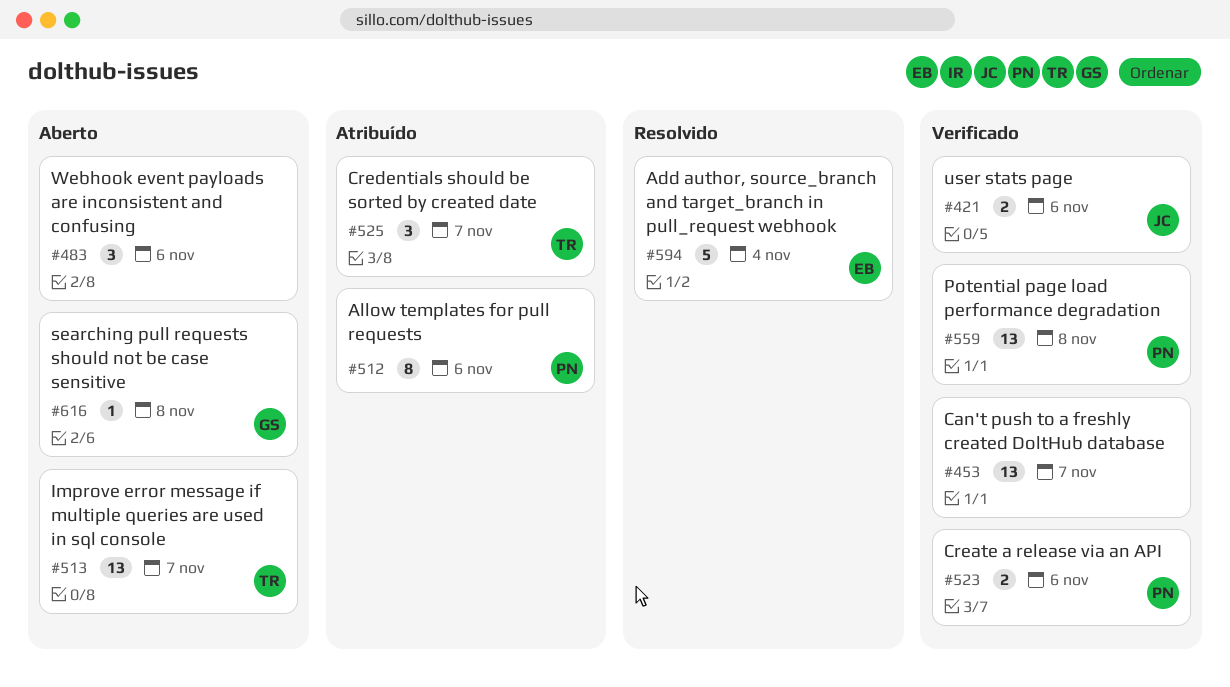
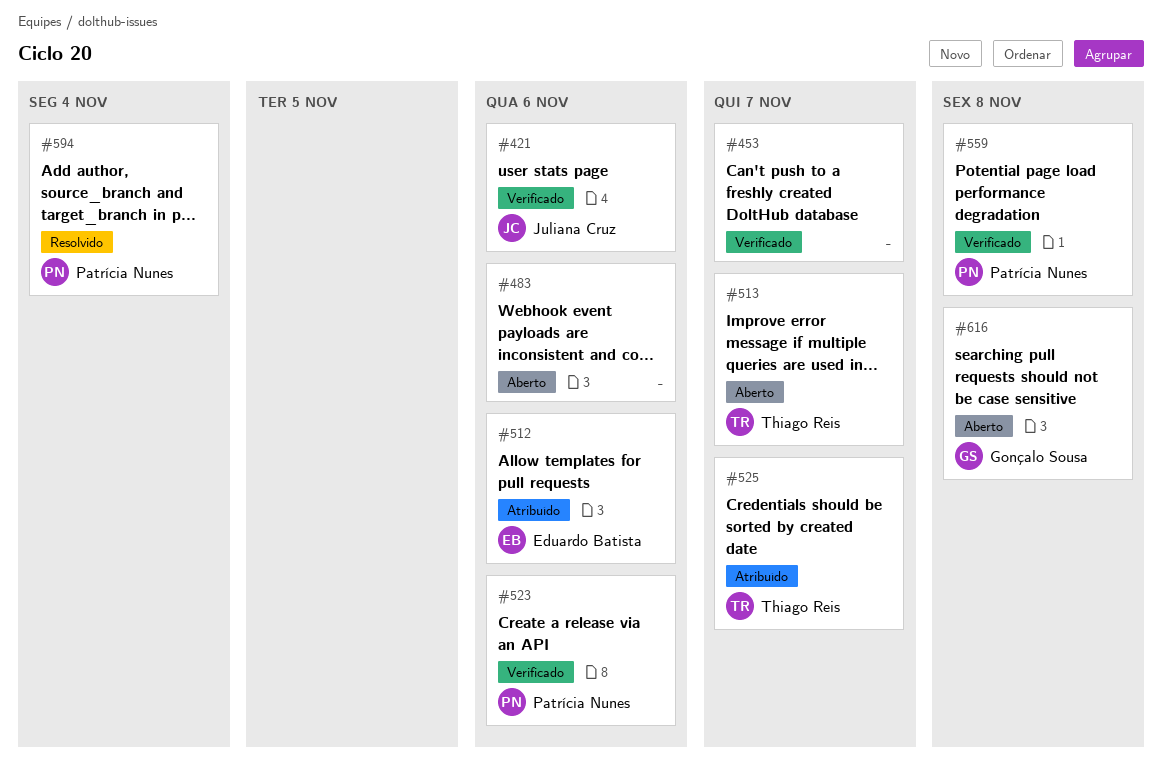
#512, owner: Patrícia Nunes -> Eduardo Batista
#594, owner: Eduardo Batista -> Patrícia Nunes

